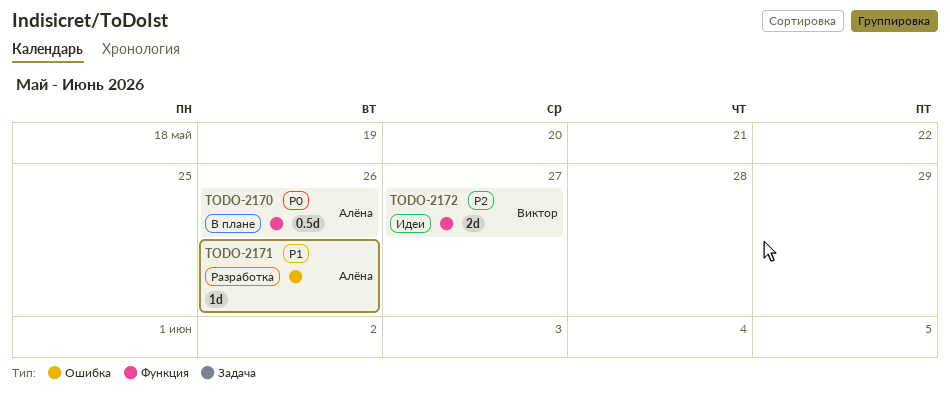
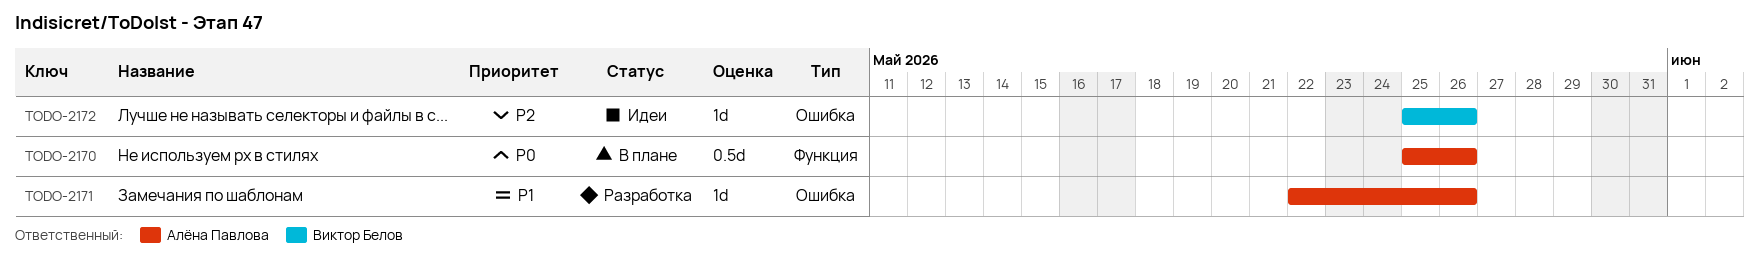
TODO-2172, label: Функция -> Ошибка
TODO-2172, estimate: 2d -> 1d
TODO-2172, due: May 27 -> May 26

